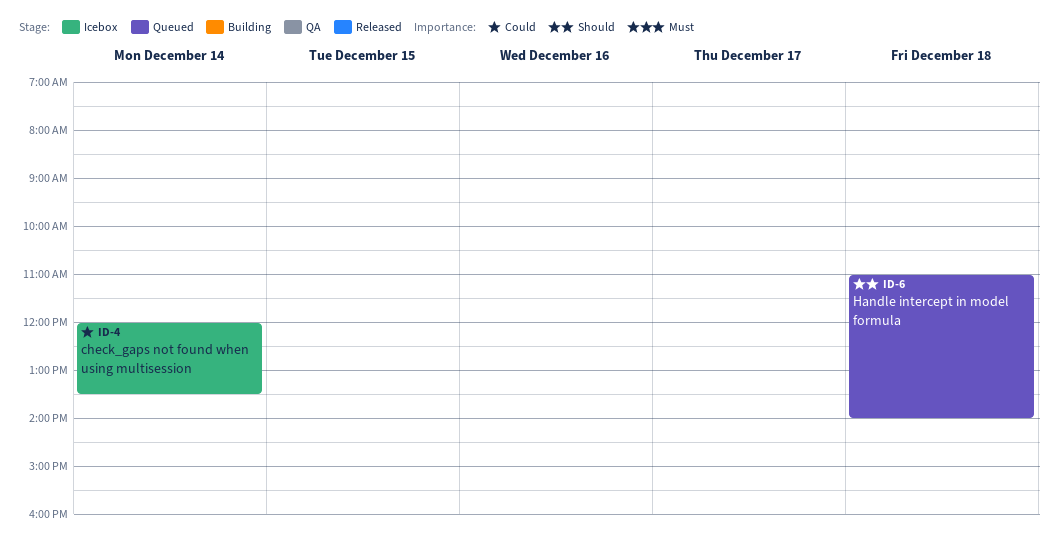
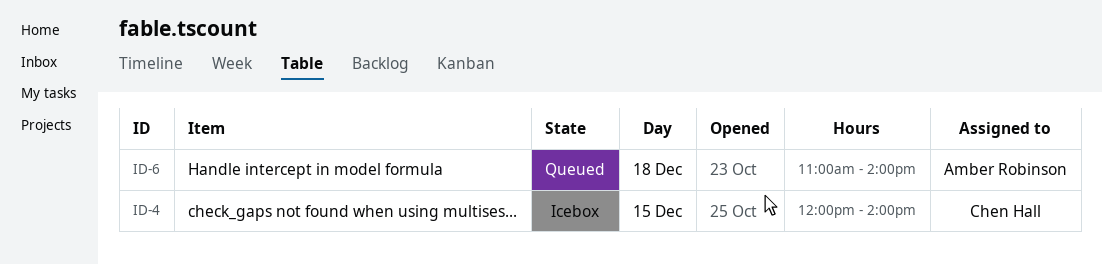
ID-4, day: Dec 14 -> Dec 15
ID-4, ends: 13:30 -> 14:00

